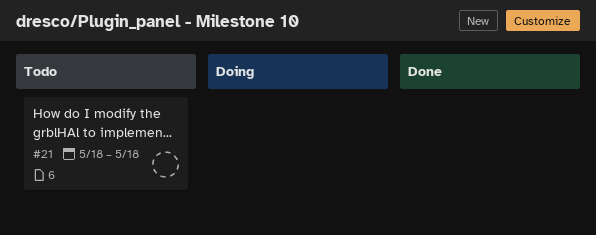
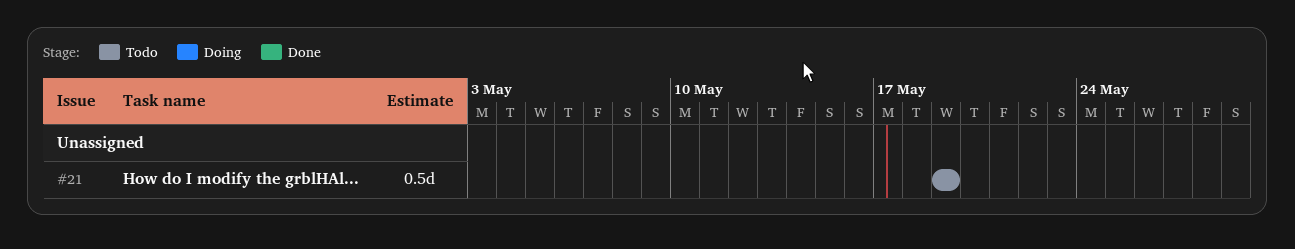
#21, start: May 18 -> May 19
#21, due: May 18 -> May 19

